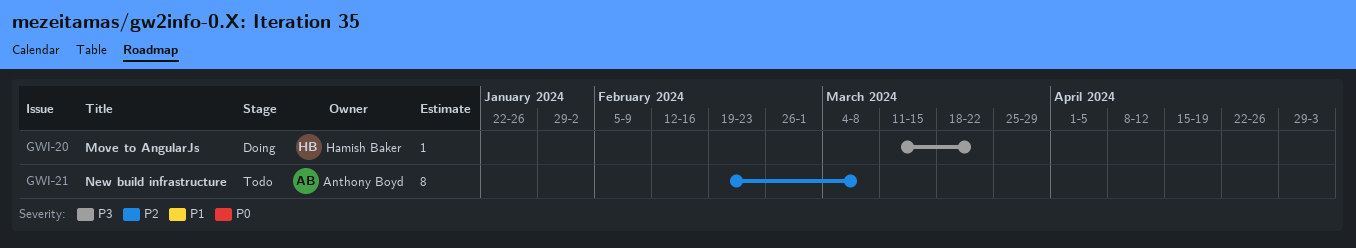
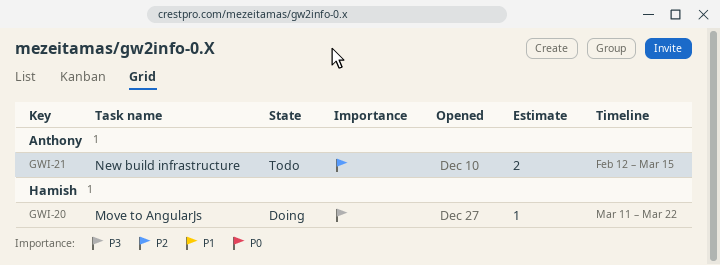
GWI-21, estimate: 8 -> 2
GWI-21, start: Feb 19 -> Feb 12
GWI-21, due: Mar 8 -> Mar 15

